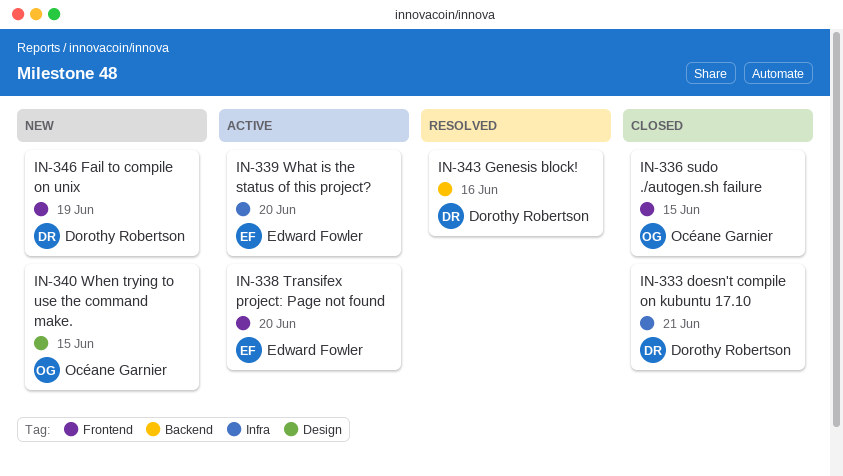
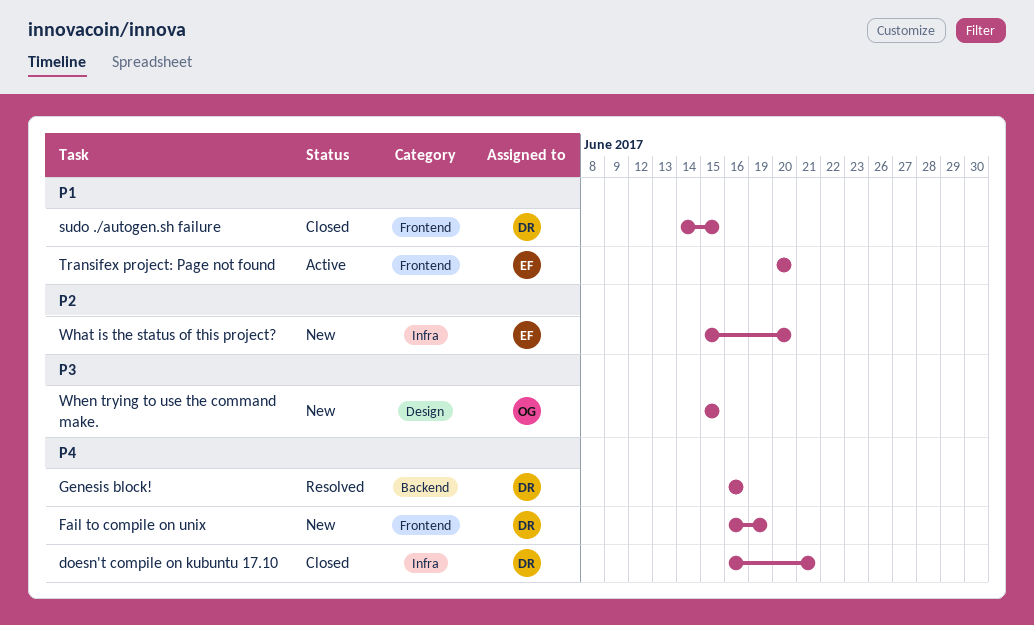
sudo ./autogen.sh failure, owner: Océane Garnier -> Dorothy Robertson
What is the status of this project?, status: Active -> New

